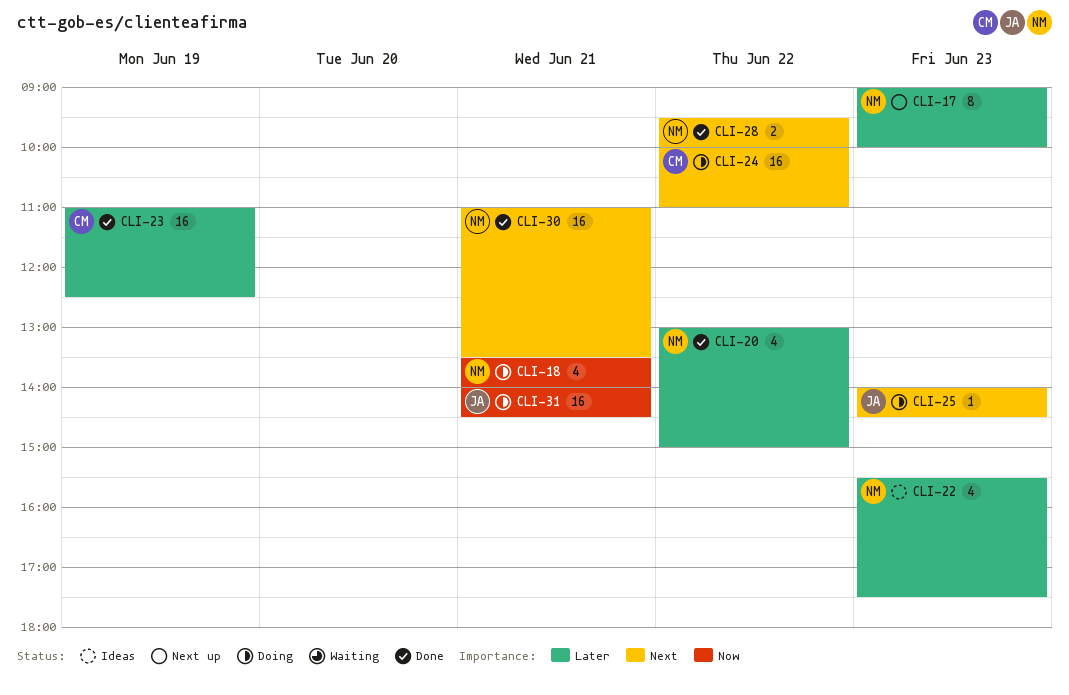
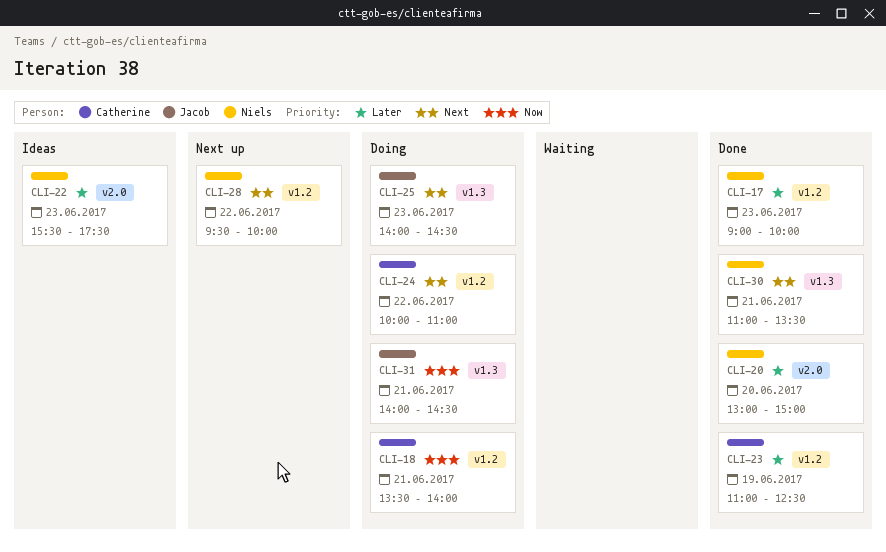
CLI-17, status: Next up -> Done
CLI-18, owner: Niels -> Catherine
CLI-20, day: Jun 22 -> Jun 20
CLI-28, status: Done -> Next up

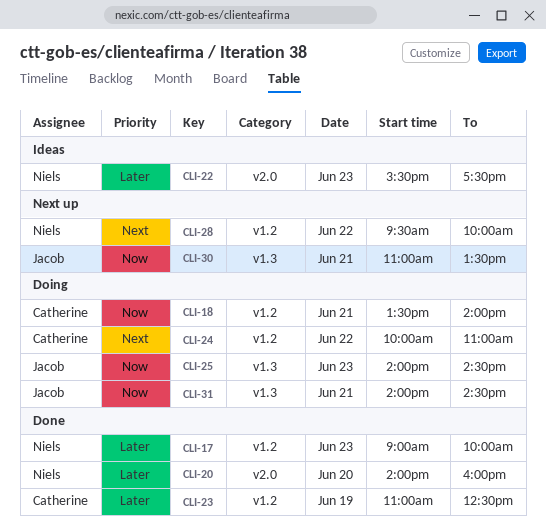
CLI-20, begins: 13:00 -> 14:00
CLI-20, ends: 15:00 -> 16:00
CLI-25, priority: Next -> Now
CLI-30, status: Done -> Next up
CLI-30, owner: Niels -> Jacob
CLI-30, priority: Next -> Now

